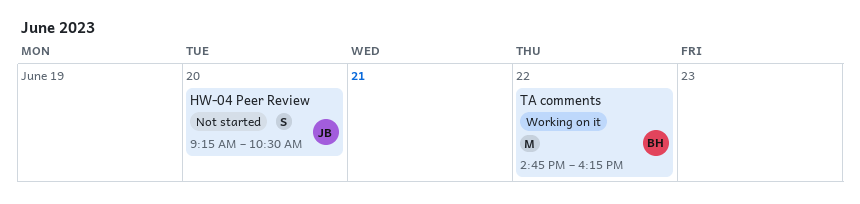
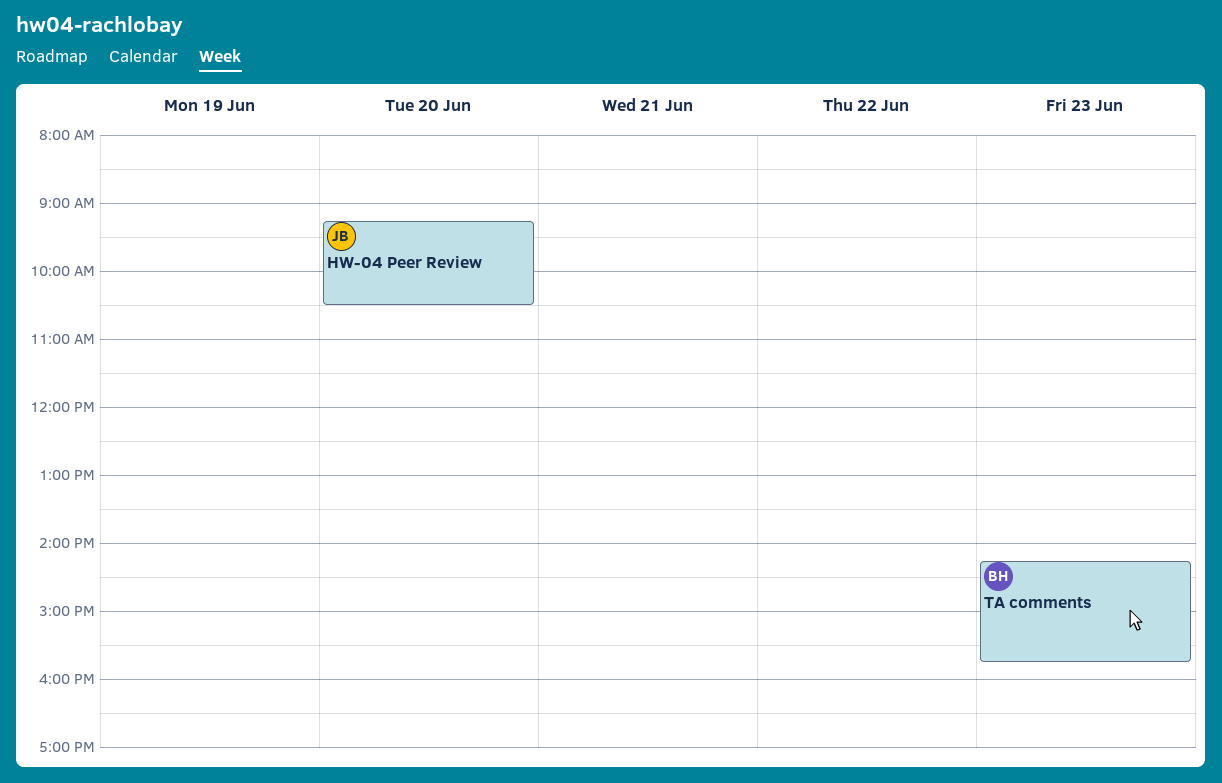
TA comments, day: Jun 22 -> Jun 23
TA comments, begins: 14:45 -> 14:15
TA comments, ends: 16:15 -> 15:45

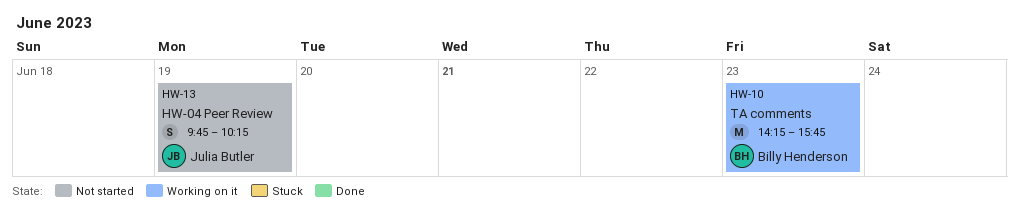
HW-04 Peer Review, day: Jun 20 -> Jun 19
HW-04 Peer Review, begins: 09:15 -> 09:45
HW-04 Peer Review, ends: 10:30 -> 10:15

